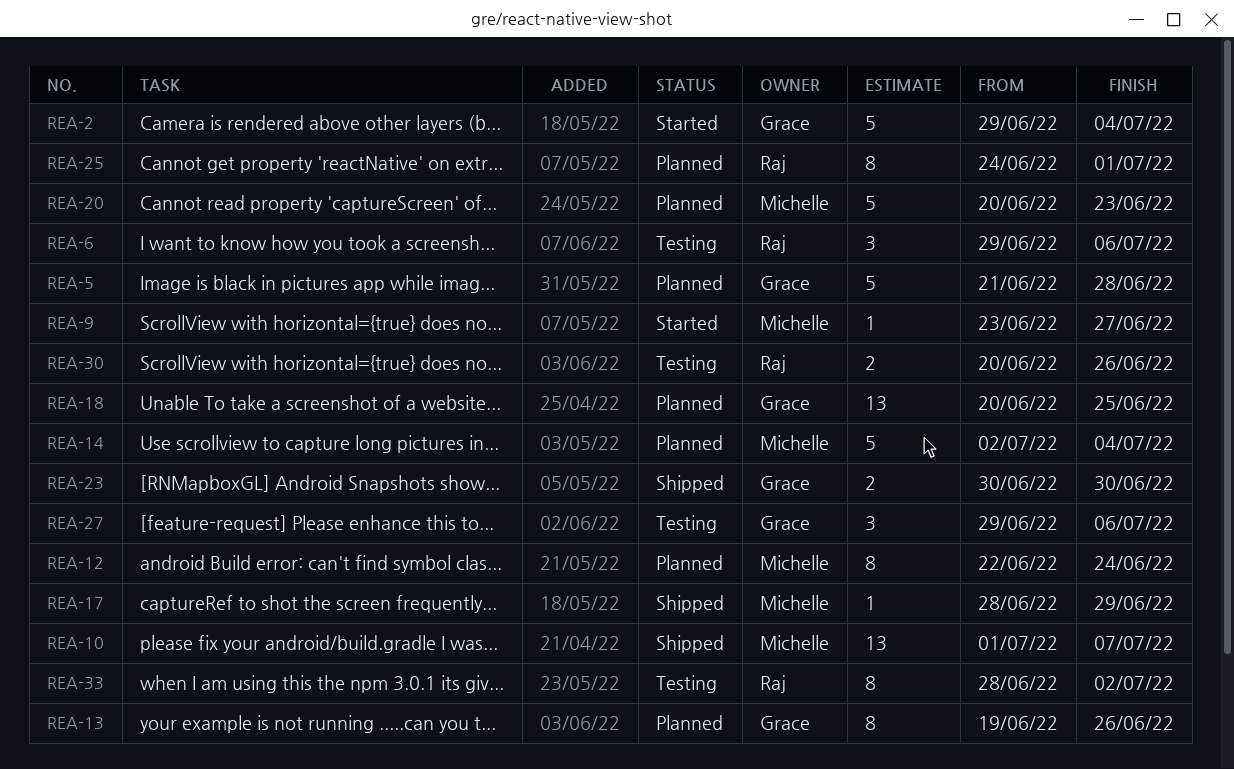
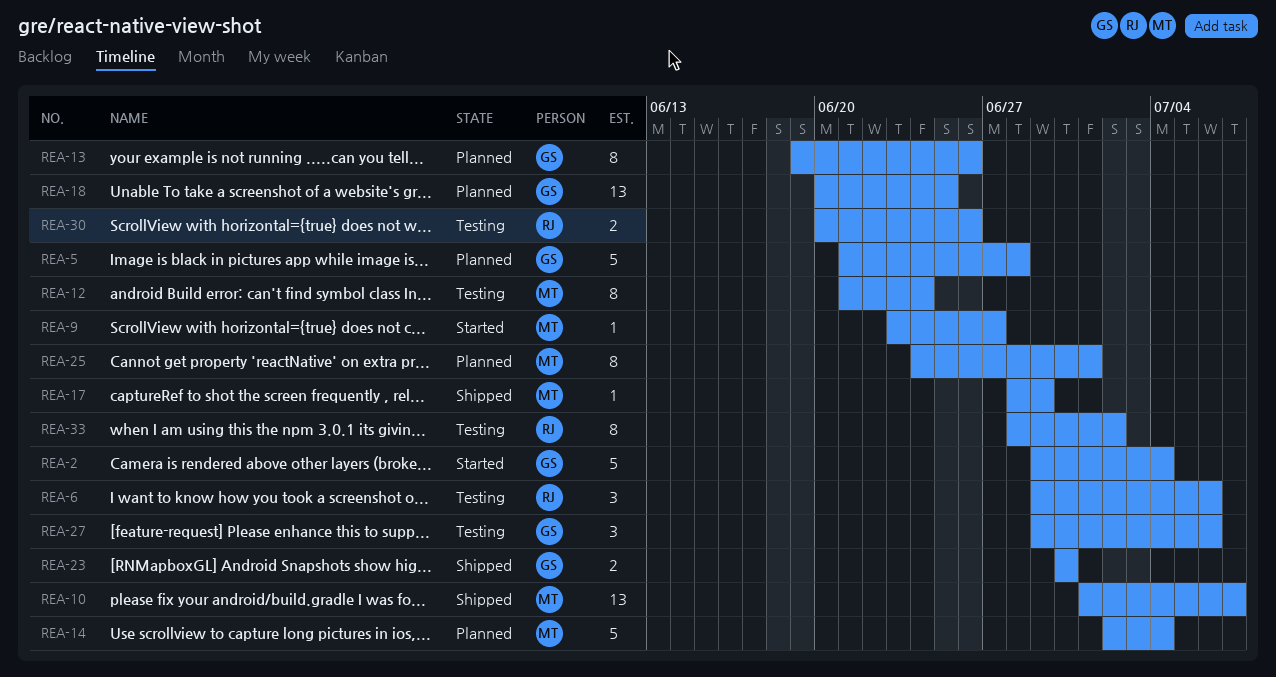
REA-12, status: Planned -> Testing
REA-12, start: Jun 22 -> Jun 21
REA-20: present -> none
REA-25, owner: Raj -> Michelle

